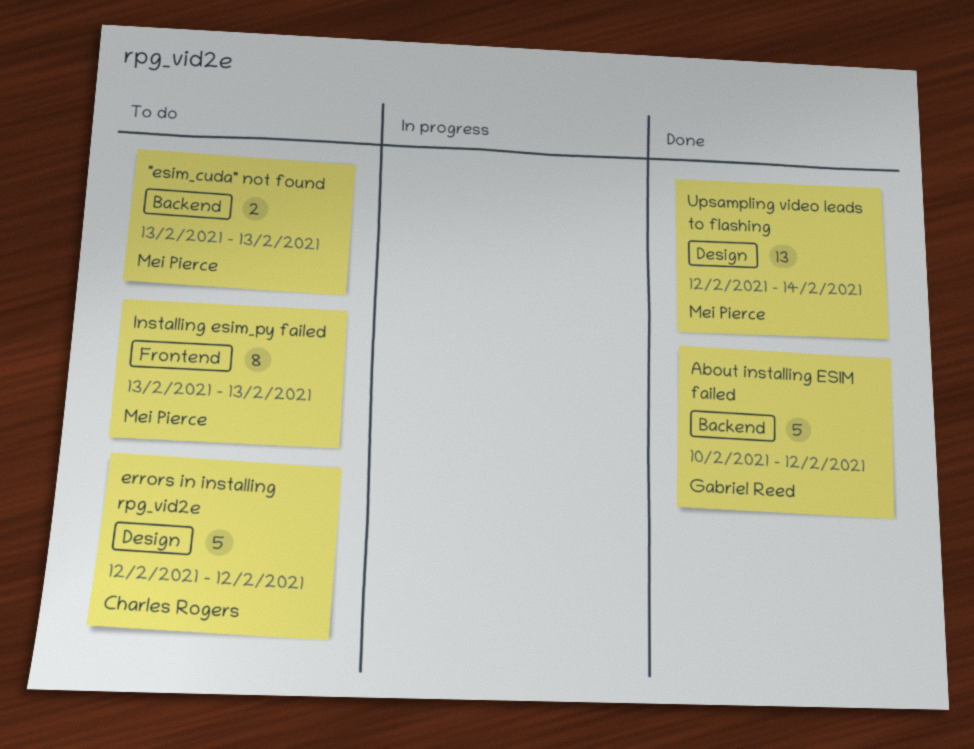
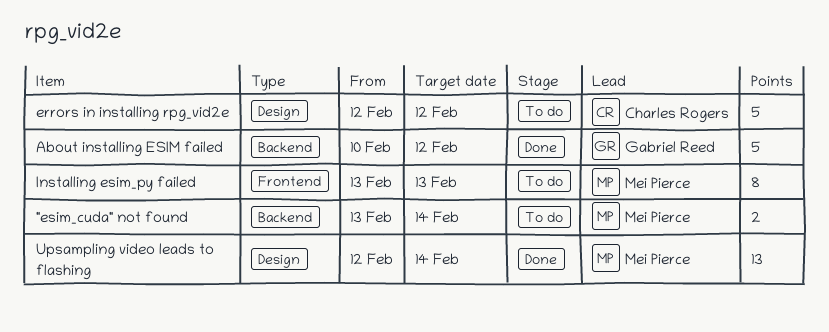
"esim_cuda" not found, due: Feb 13 -> Feb 14

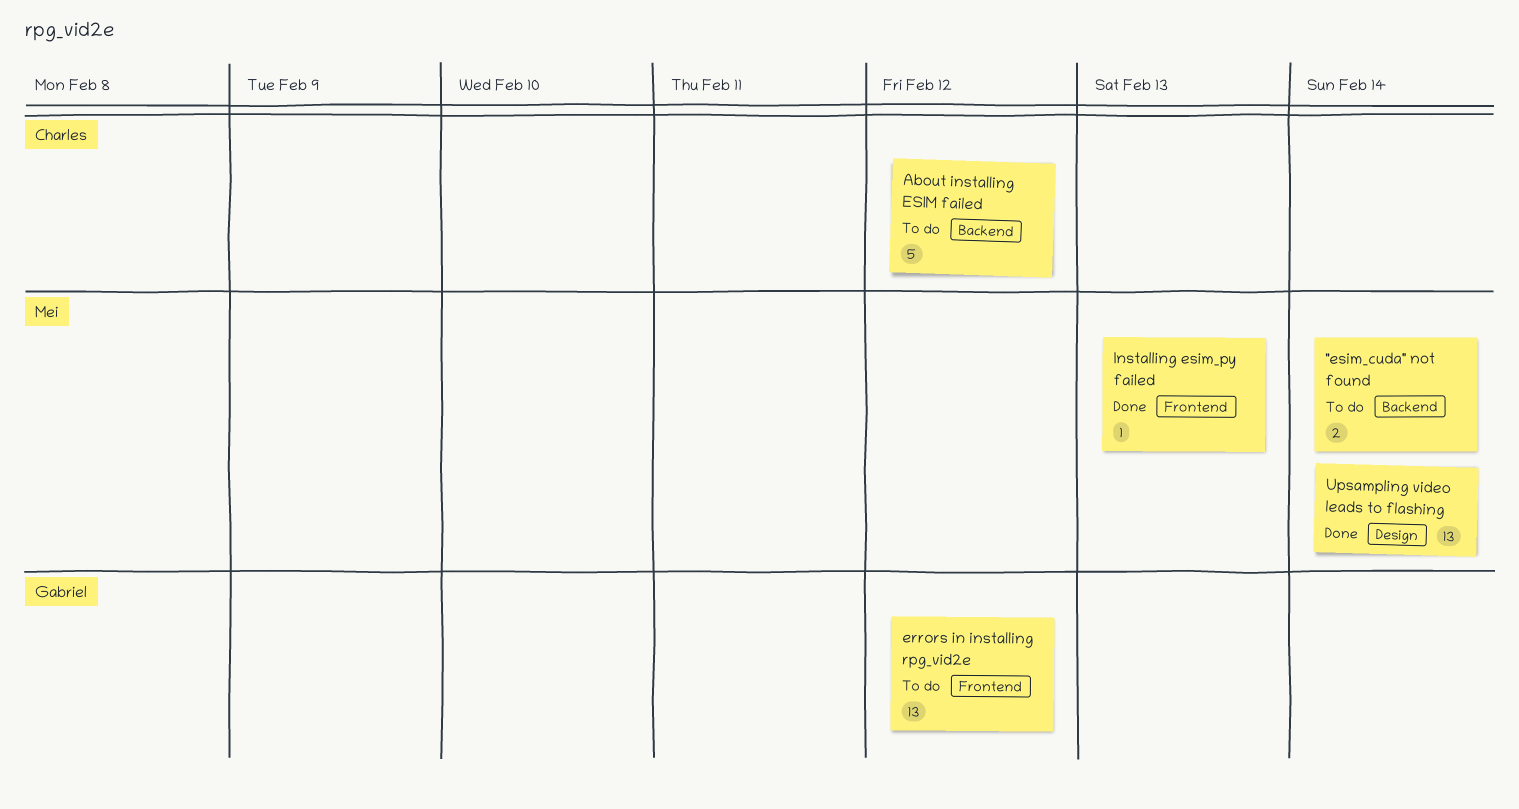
About installing ESIM failed, status: Done -> To do
About installing ESIM failed, owner: Gabriel Reed -> Charles Rogers
errors in installing rpg_vid2e, owner: Charles Rogers -> Gabriel Reed
errors in installing rpg_vid2e, label: Design -> Frontend
errors in installing rpg_vid2e, estimate: 5 -> 13
Installing esim_py failed, status: To do -> Done
Installing esim_py failed, estimate: 8 -> 1

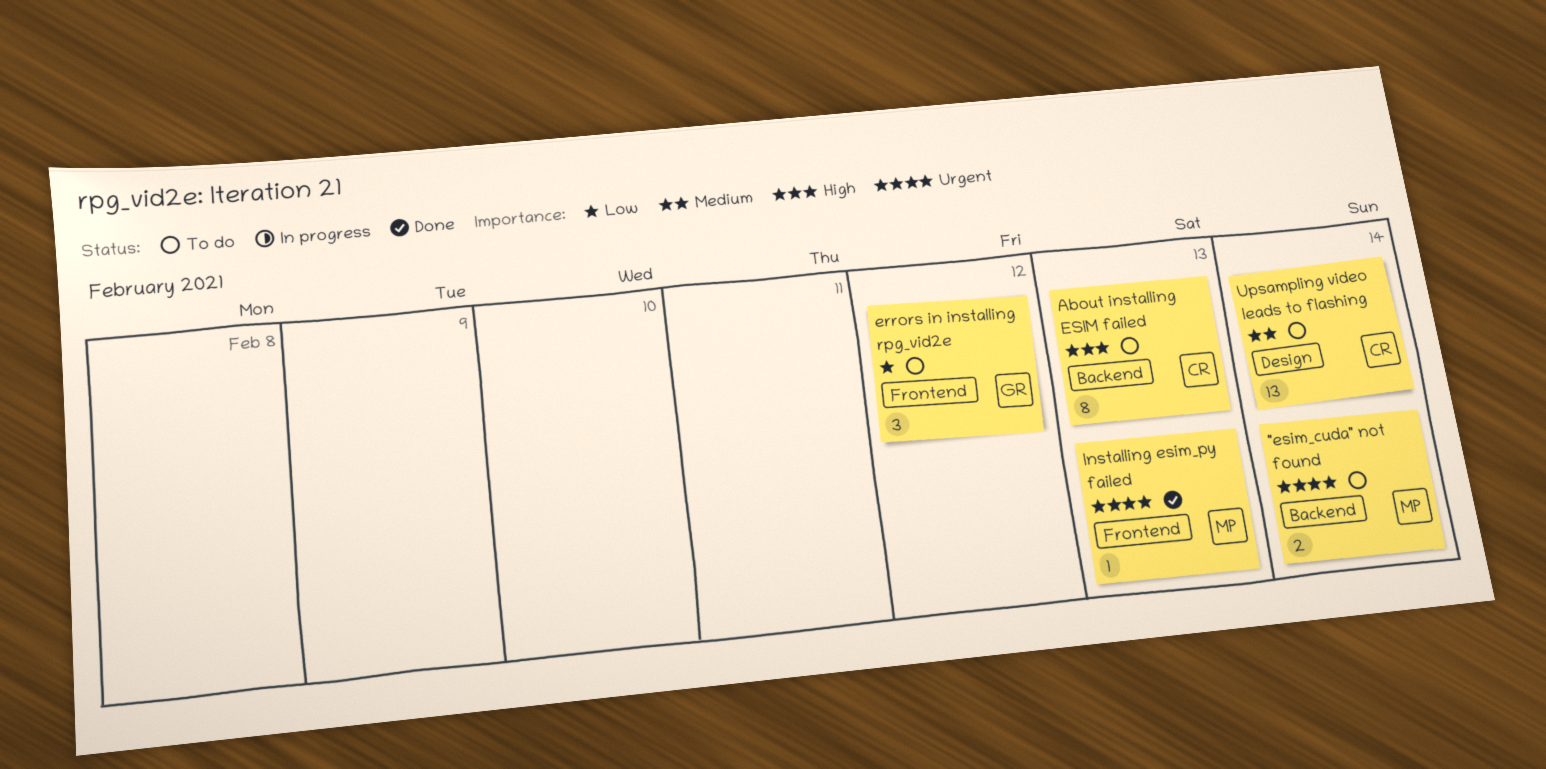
About installing ESIM failed, estimate: 5 -> 8
About installing ESIM failed, due: Feb 12 -> Feb 13
errors in installing rpg_vid2e, estimate: 13 -> 3
Upsampling video leads to flashing, status: Done -> To do
Upsampling video leads to flashing, owner: Mei -> Charles

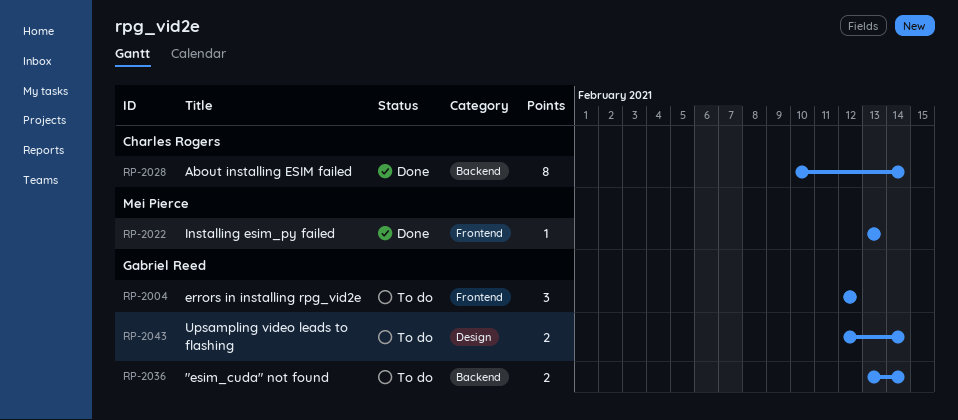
"esim_cuda" not found, owner: Mei Pierce -> Gabriel Reed
About installing ESIM failed, status: To do -> Done
About installing ESIM failed, due: Feb 13 -> Feb 14
Upsampling video leads to flashing, owner: Charles Rogers -> Gabriel Reed
Upsampling video leads to flashing, estimate: 13 -> 2

